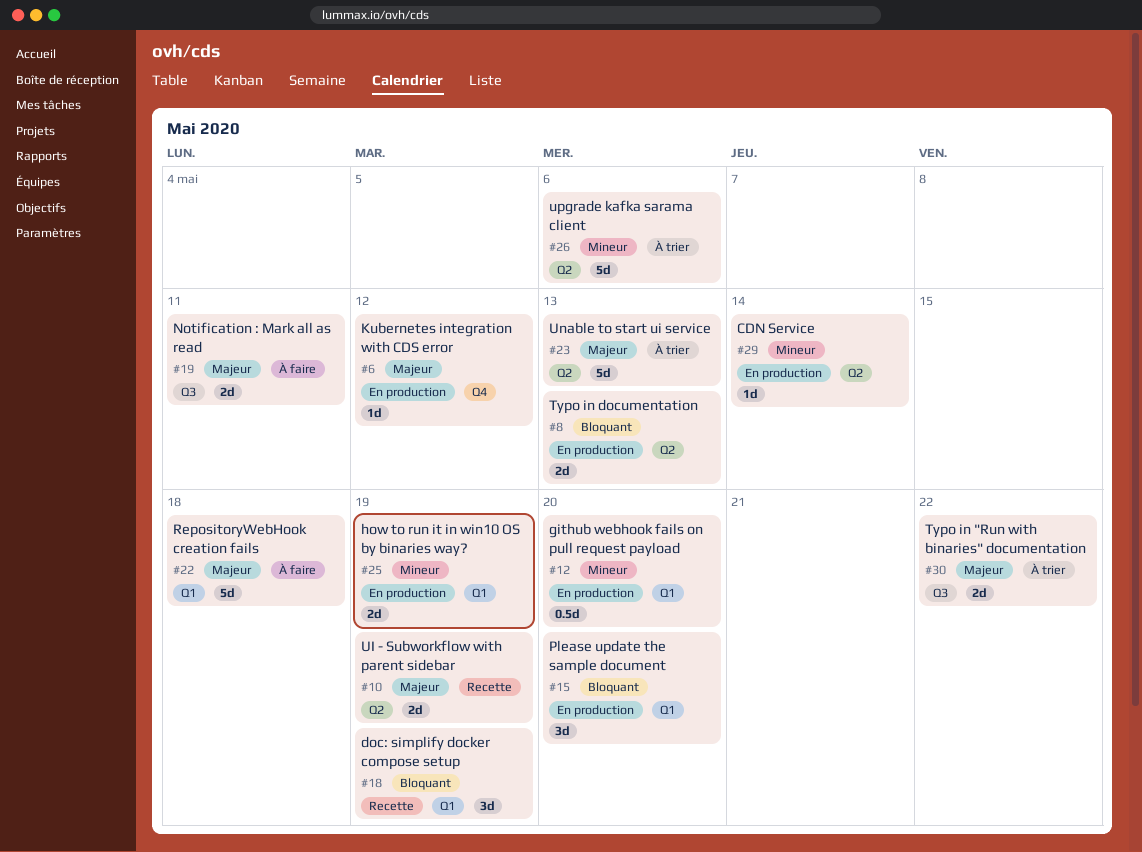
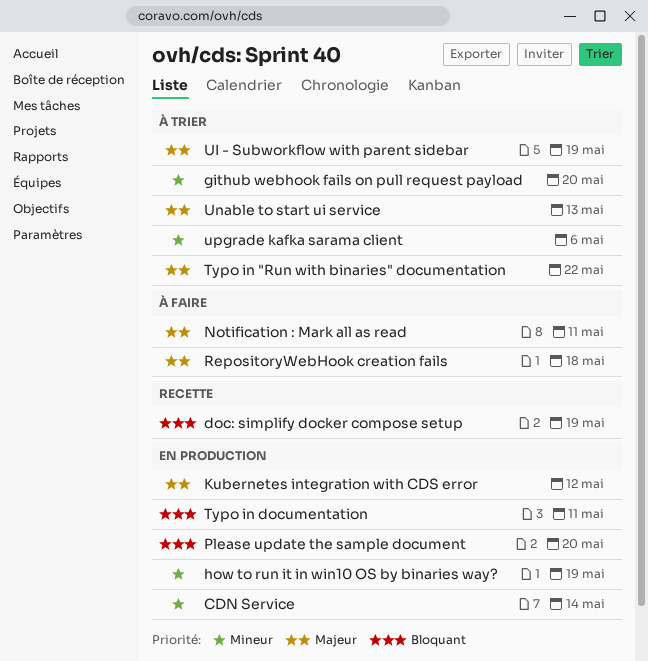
github webhook fails on pull request payload, status: En production -> À trier
Typo in documentation, due: May 13 -> May 11
UI - Subworkflow with parent sidebar, status: Recette -> À trier

